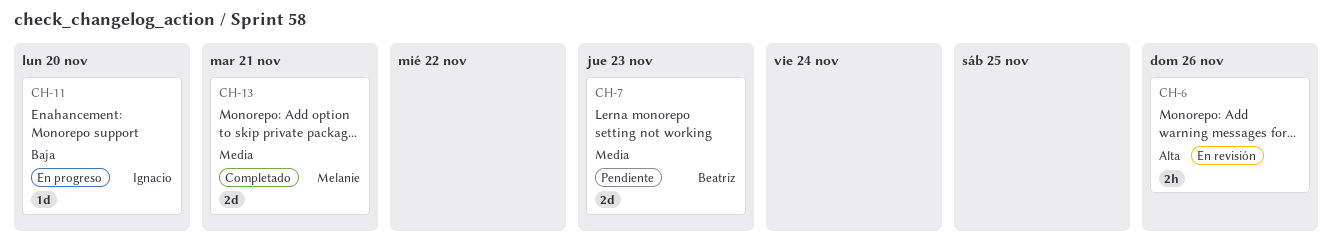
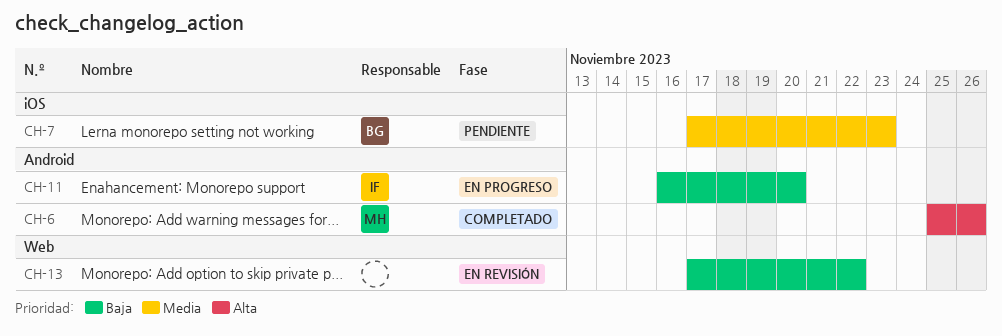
CH-6, status: En revisión -> Completado
CH-6, owner: none -> Melanie
CH-13, status: Completado -> En revisión
CH-13, owner: Melanie -> none
CH-13, priority: Media -> Baja
CH-13, due: Nov 21 -> Nov 22

